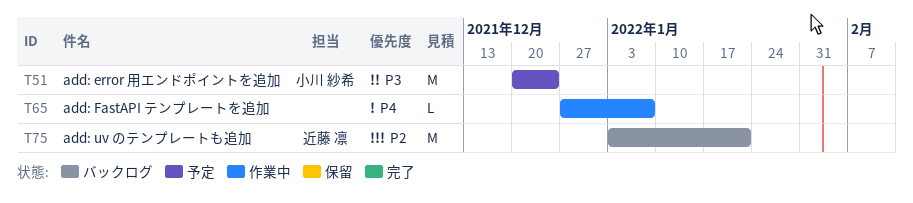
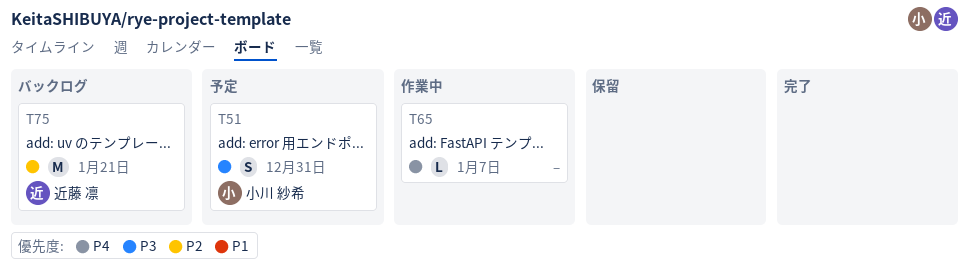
T51, estimate: M -> S
T51, due: Dec 24 -> Dec 31

